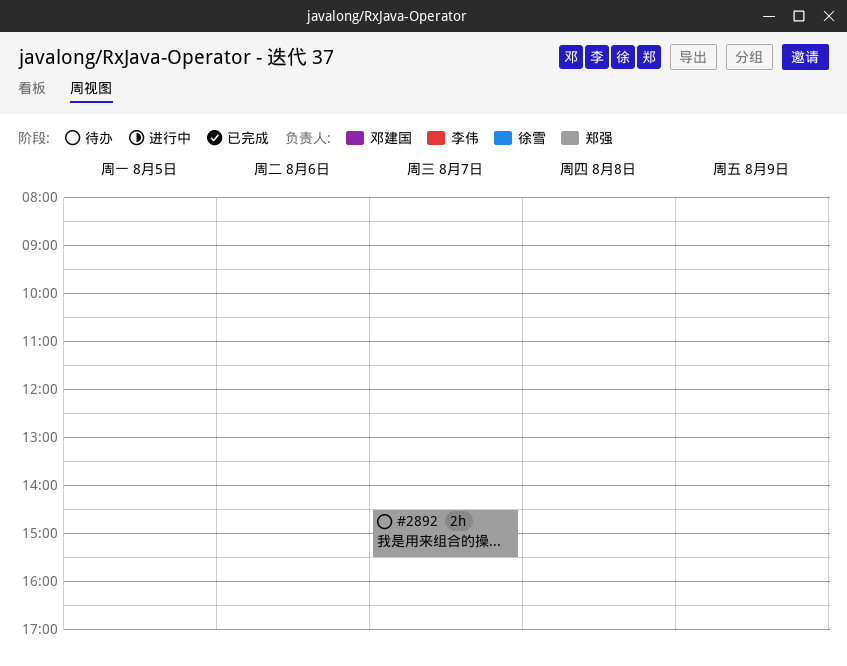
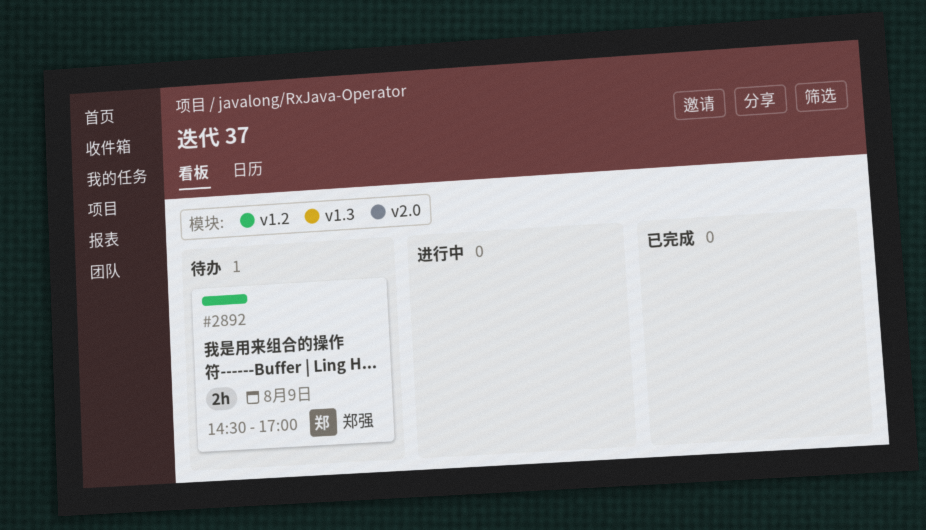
#2892, day: Aug 7 -> Aug 9
#2892, ends: 15:30 -> 17:00

